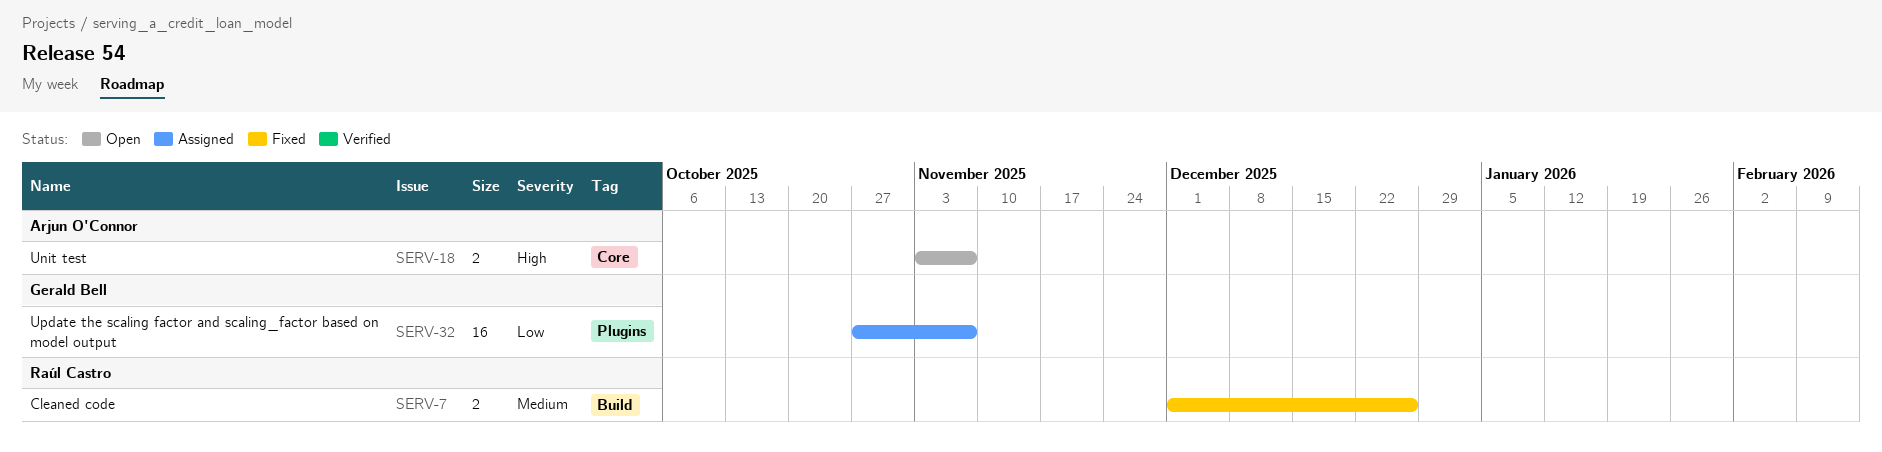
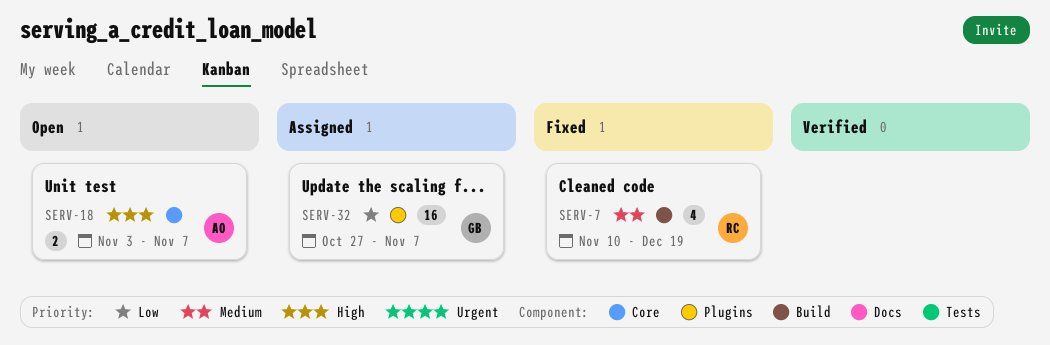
SERV-7, estimate: 2 -> 4
SERV-7, start: Dec 1 -> Nov 10
SERV-7, due: Dec 26 -> Dec 19

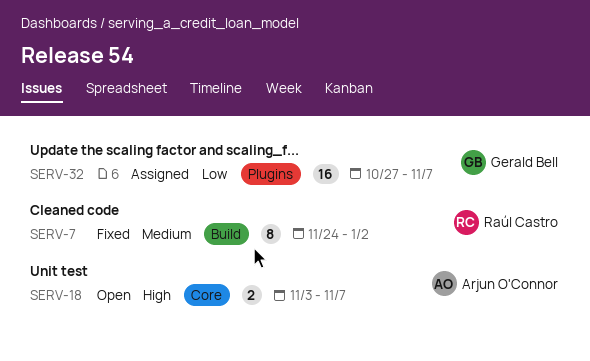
SERV-7, estimate: 4 -> 8
SERV-7, start: Nov 10 -> Nov 24
SERV-7, due: Dec 19 -> Jan 2

